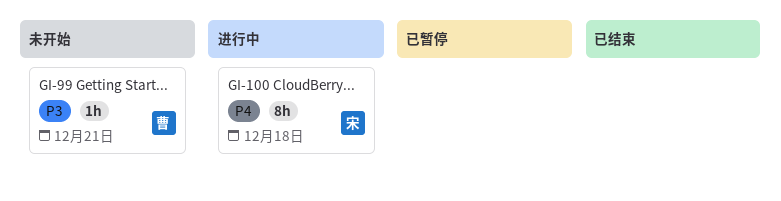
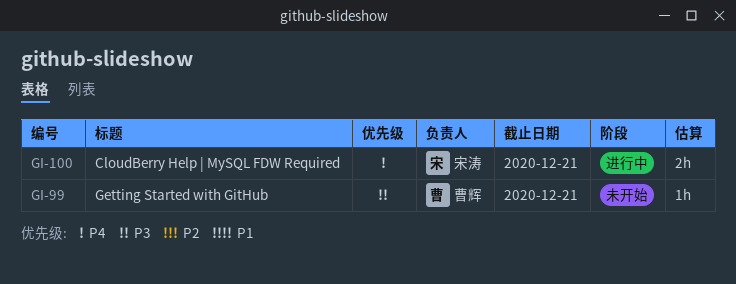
GI-100, estimate: 8h -> 2h
GI-100, due: Dec 18 -> Dec 21

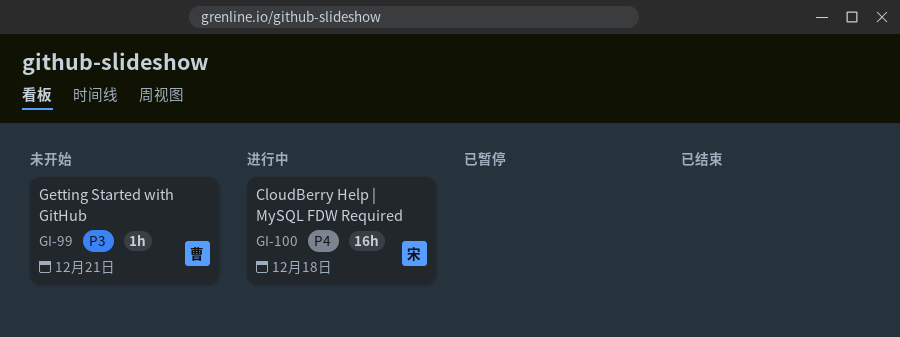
GI-100, estimate: 2h -> 16h
GI-100, due: Dec 21 -> Dec 18

